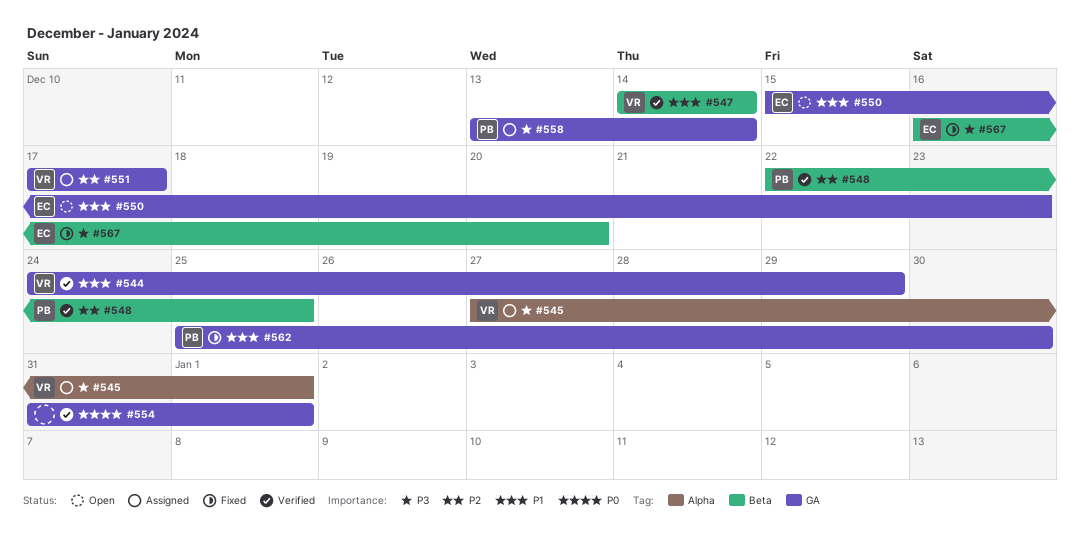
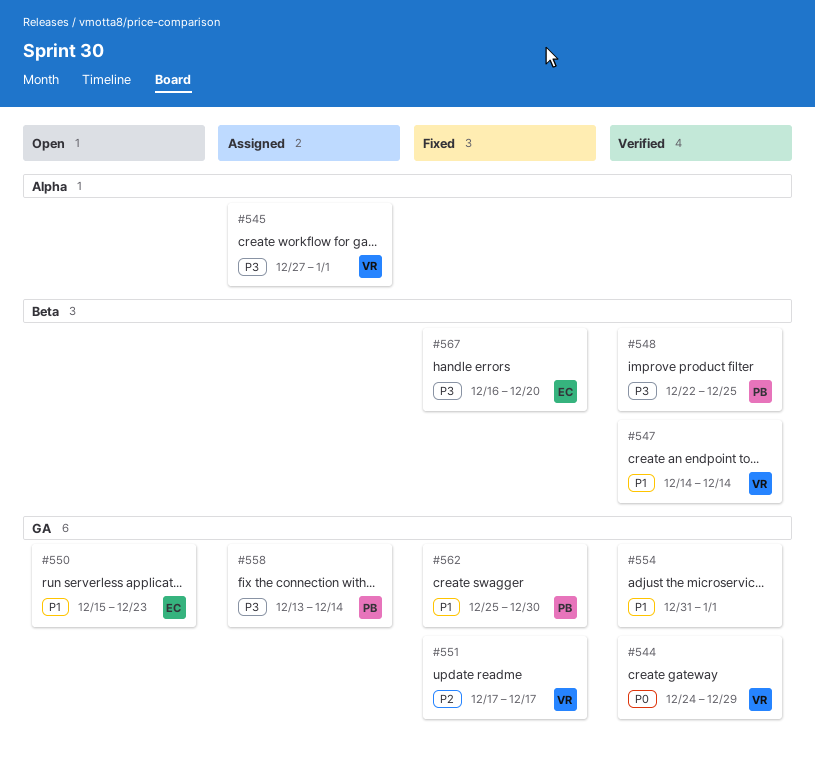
#544, priority: P1 -> P0
#548, priority: P2 -> P3
#551, status: Assigned -> Fixed
#554, priority: P0 -> P1

